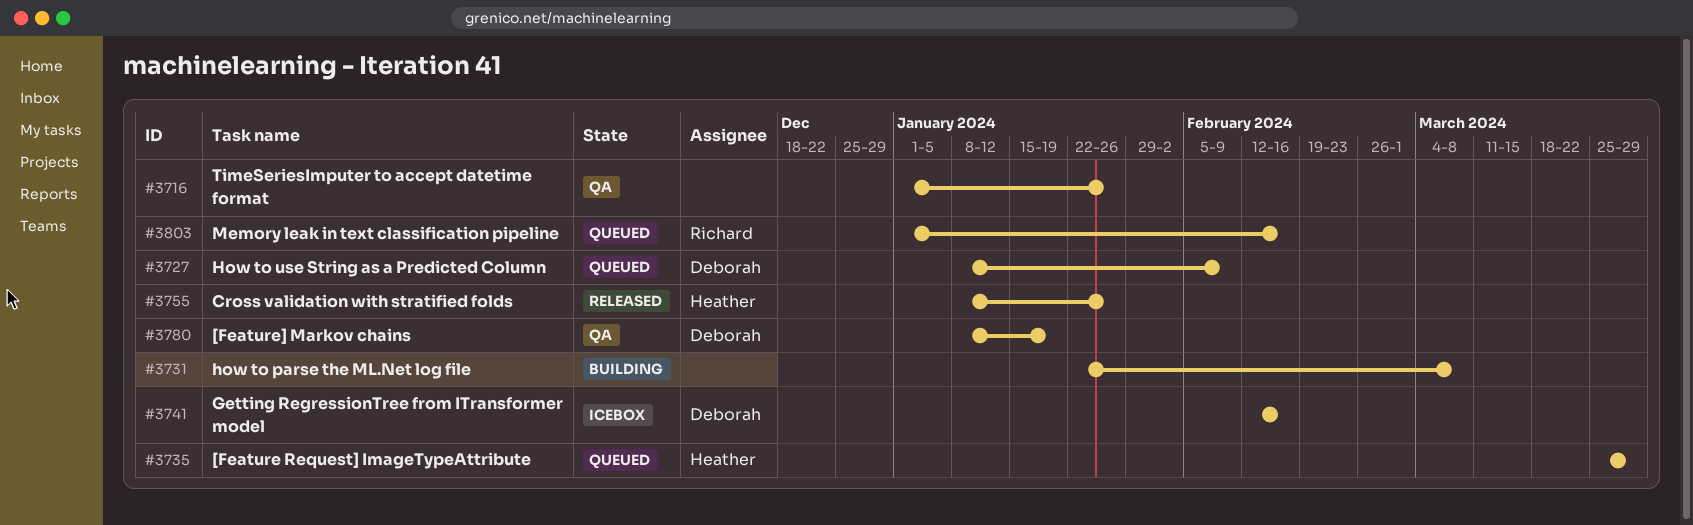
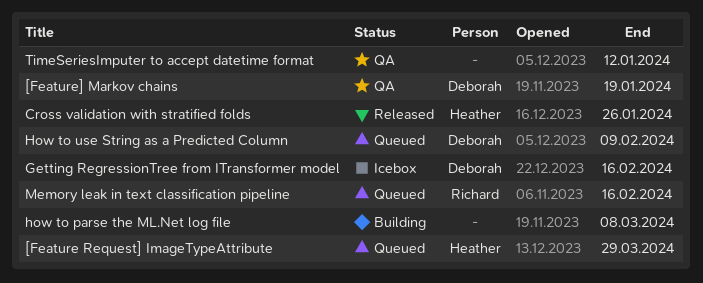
TimeSeriesImputer to accept datetime format, due: Jan 26 -> Jan 12

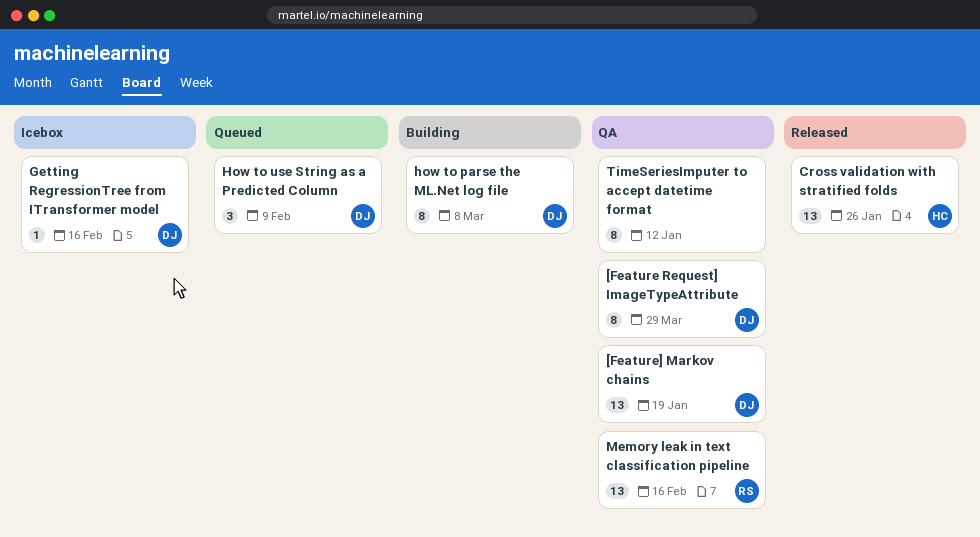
[Feature Request] ImageTypeAttribute, status: Queued -> QA
[Feature Request] ImageTypeAttribute, owner: Heather -> Deborah
how to parse the ML.Net log file, owner: none -> Deborah
Memory leak in text classification pipeline, status: Queued -> QA

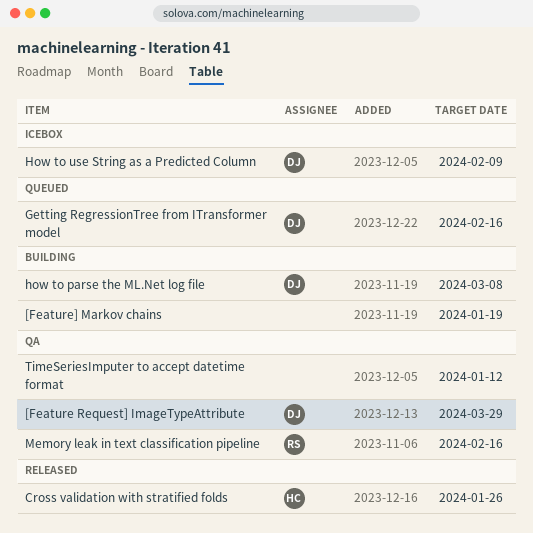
[Feature] Markov chains, status: QA -> Building
[Feature] Markov chains, owner: DJ -> none
Getting RegressionTree from ITransformer model, status: Icebox -> Queued
How to use String as a Predicted Column, status: Queued -> Icebox

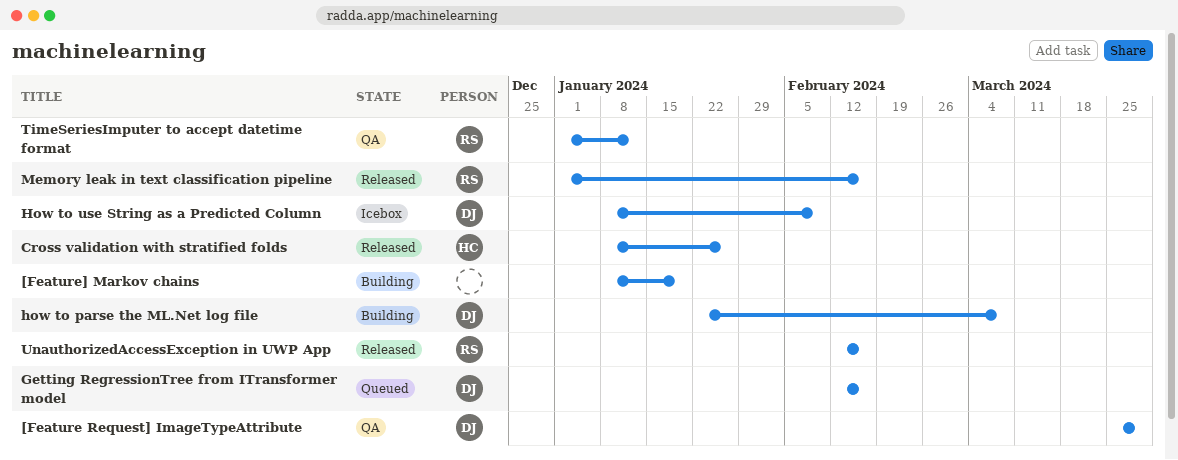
Memory leak in text classification pipeline, status: QA -> Released
TimeSeriesImputer to accept datetime format, owner: none -> RS
UnauthorizedAccessException in UWP App: none -> present

